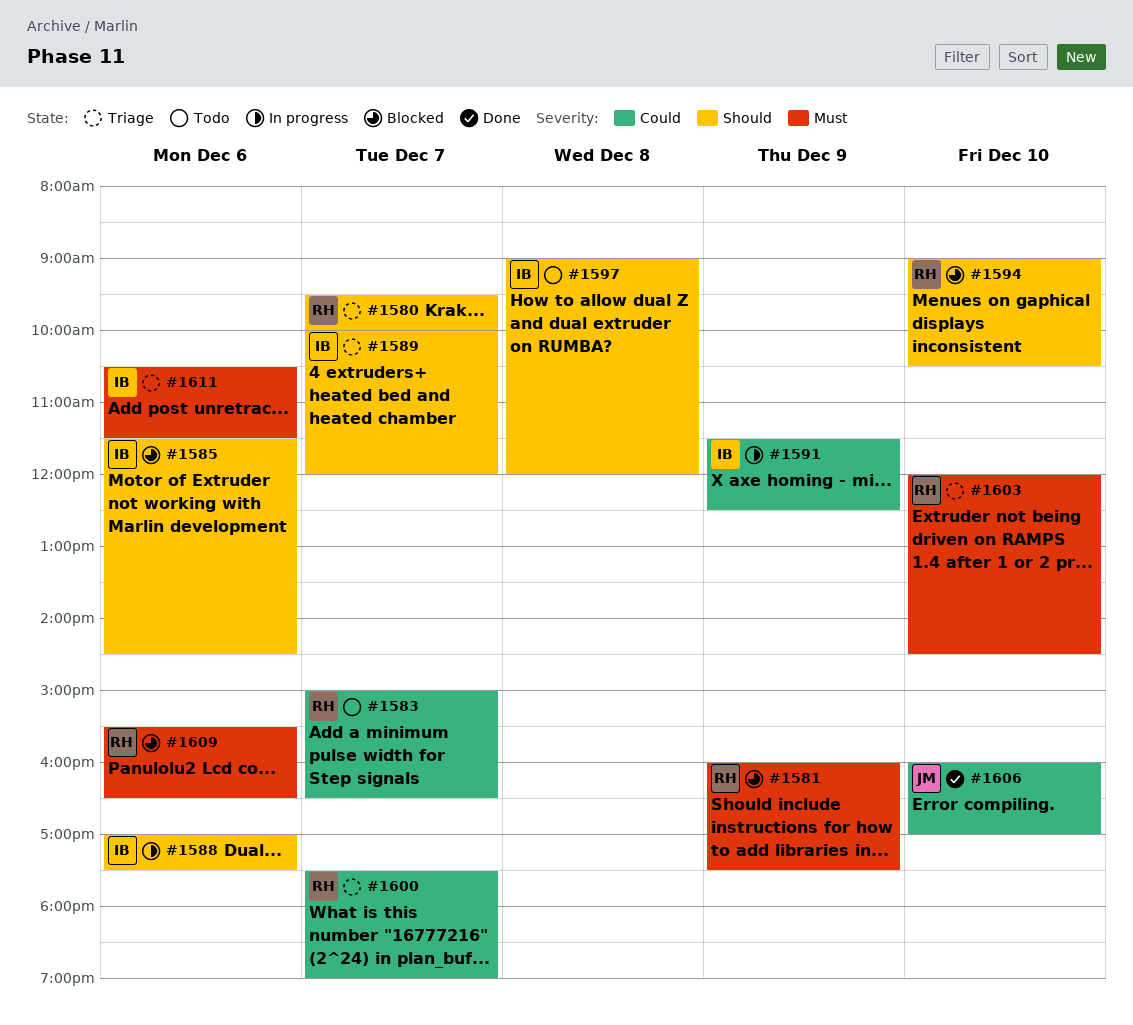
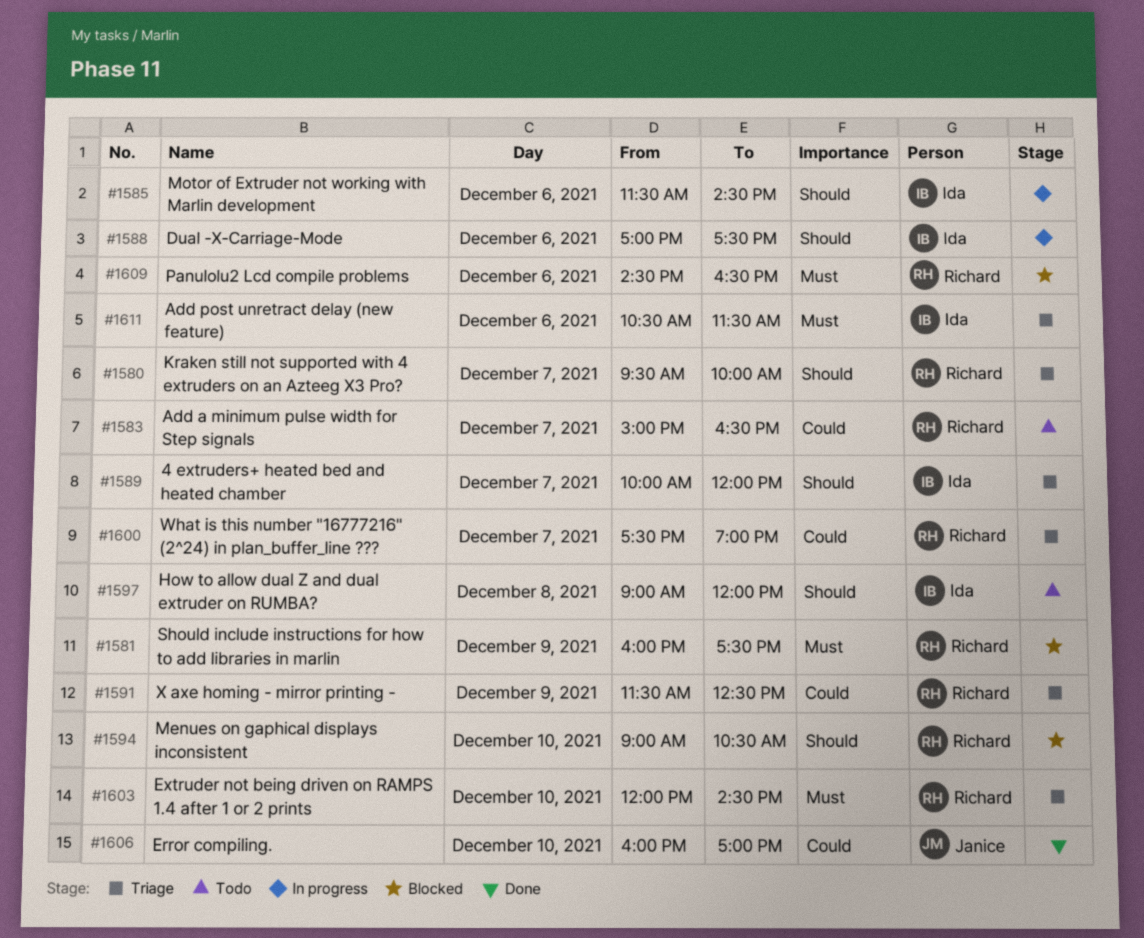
#1585, status: Blocked -> In progress
#1591, status: In progress -> Triage
#1591, owner: Ida -> Richard
#1609, begins: 15:30 -> 14:30

